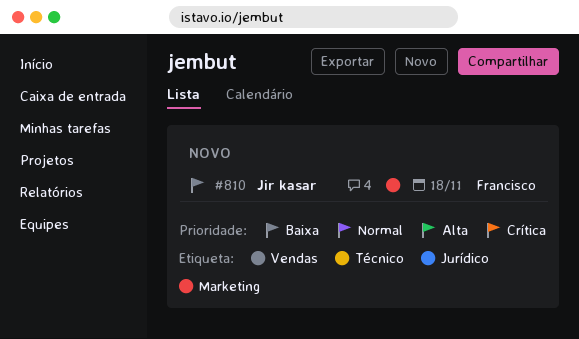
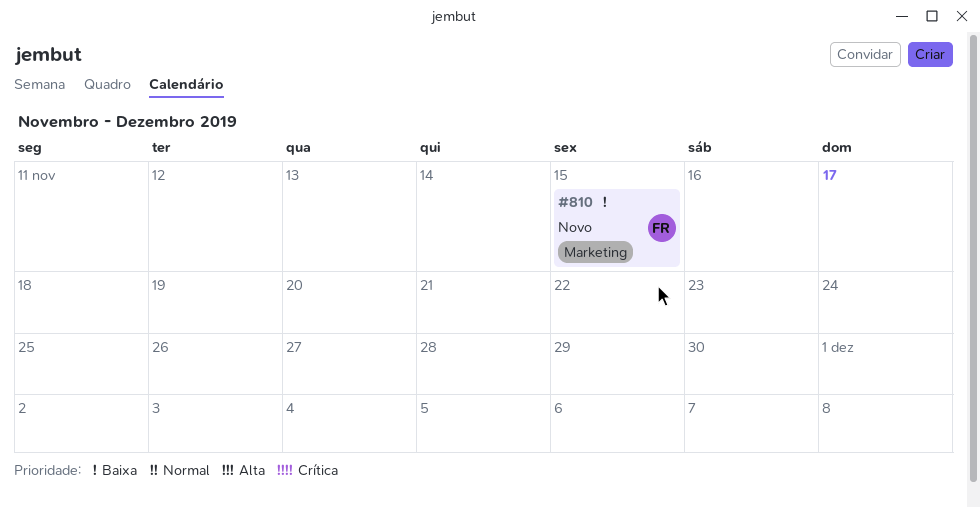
#810, due: Nov 18 -> Nov 15

